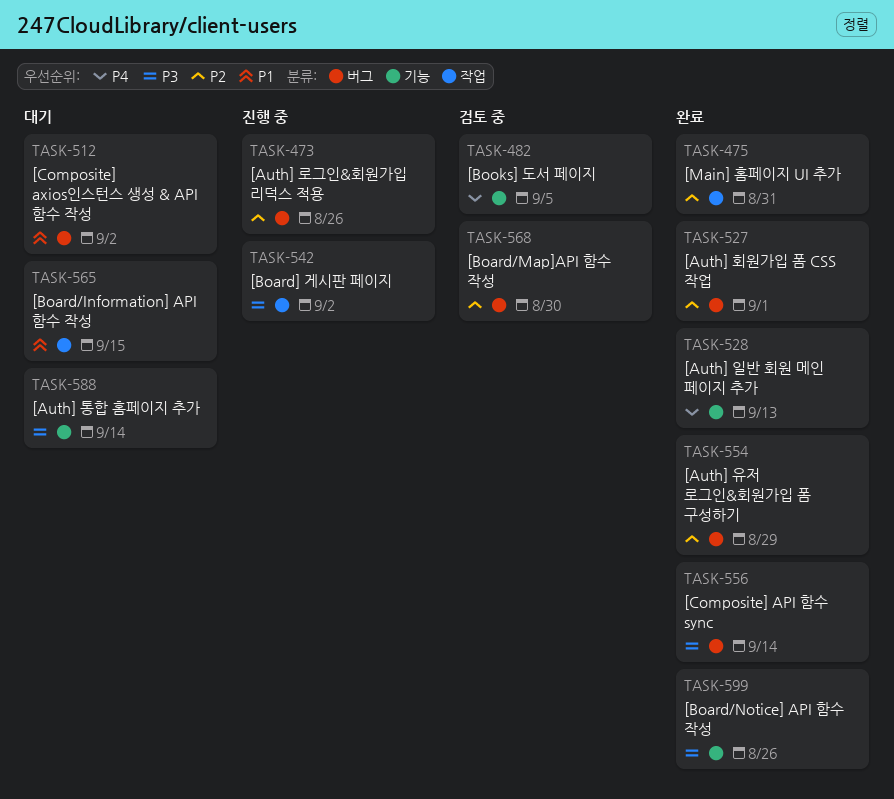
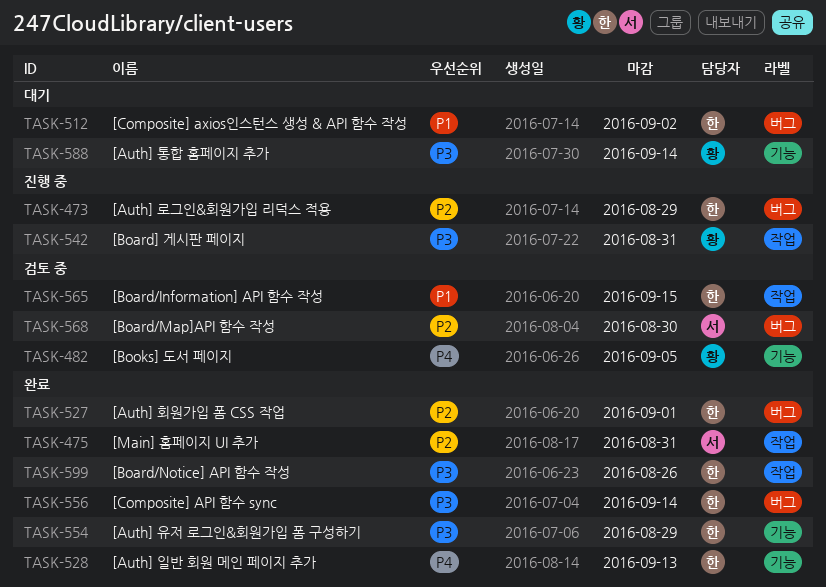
TASK-473, due: Aug 26 -> Aug 29
TASK-542, due: Sep 2 -> Aug 31
TASK-554, priority: P2 -> P3
TASK-554, label: 버그 -> 기능
TASK-565, status: 대기 -> 검토 중
TASK-599, label: 기능 -> 작업

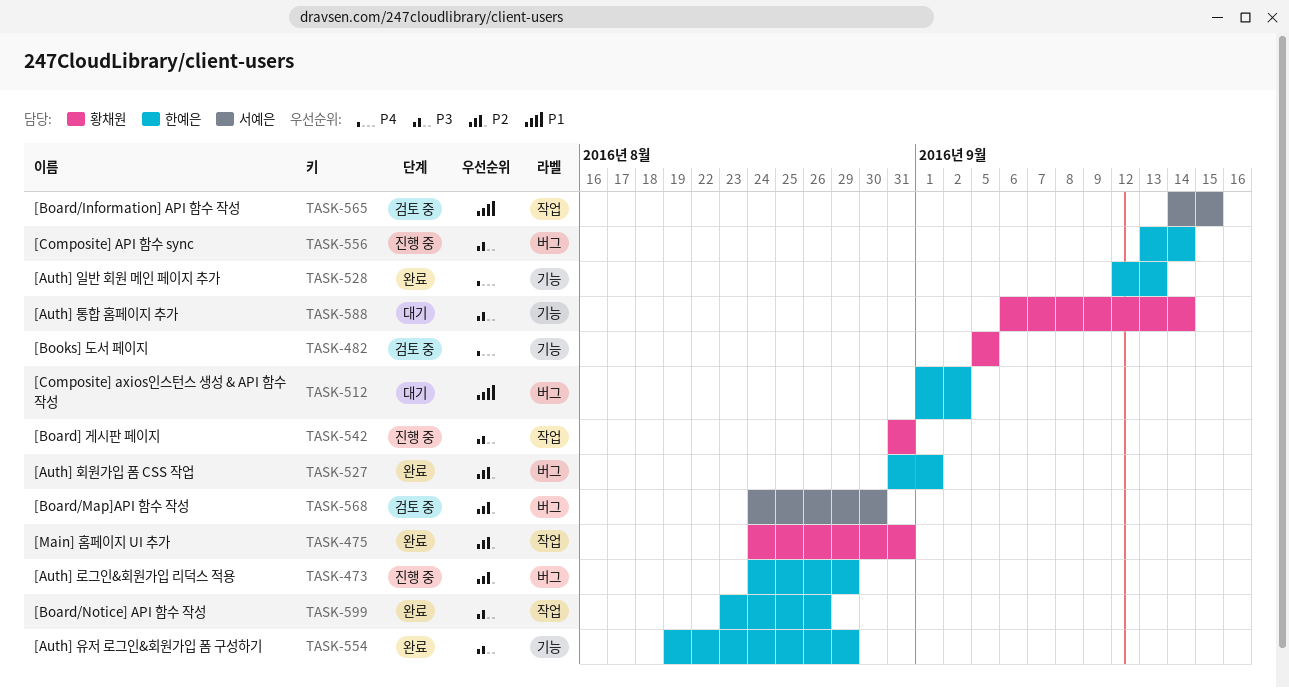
TASK-475, owner: 서예은 -> 황채원
TASK-556, status: 완료 -> 진행 중
TASK-565, owner: 한예은 -> 서예은

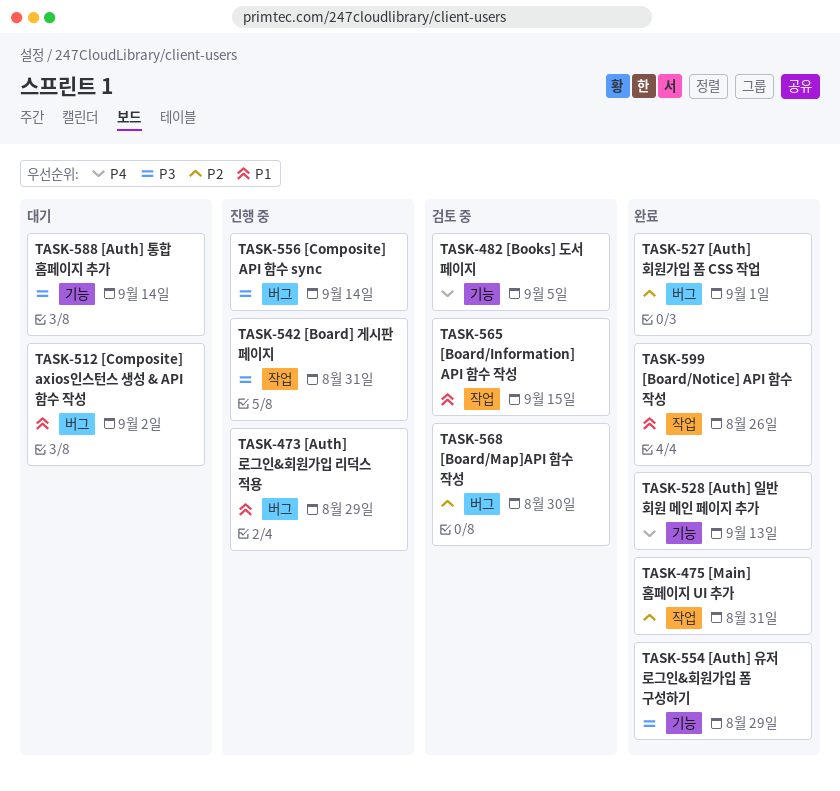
TASK-473, priority: P2 -> P1
TASK-599, priority: P3 -> P1

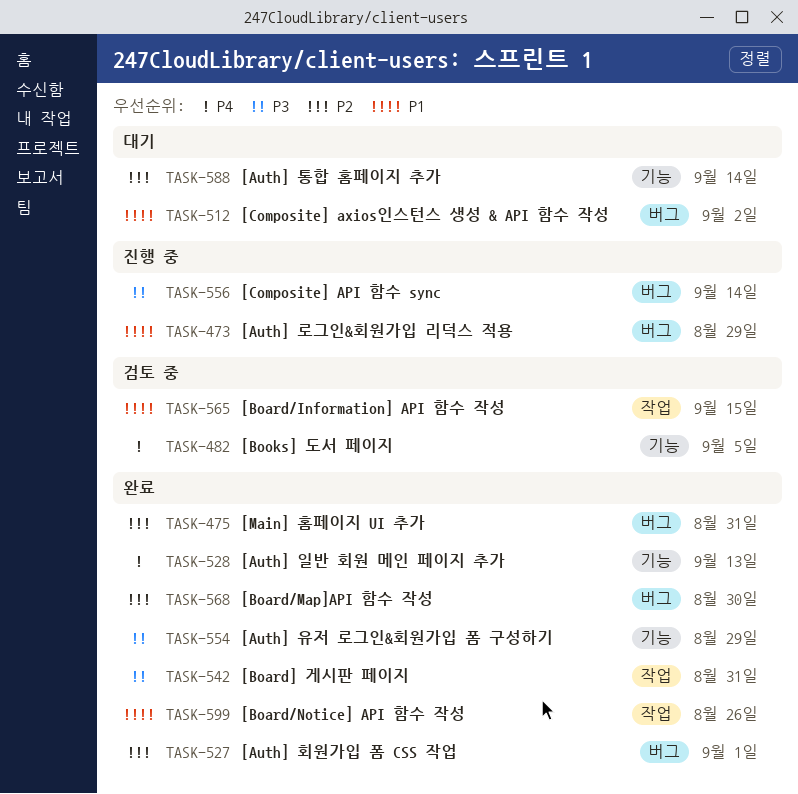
TASK-475, label: 작업 -> 버그
TASK-542, status: 진행 중 -> 완료
TASK-568, status: 검토 중 -> 완료
TASK-588, priority: P3 -> P2

